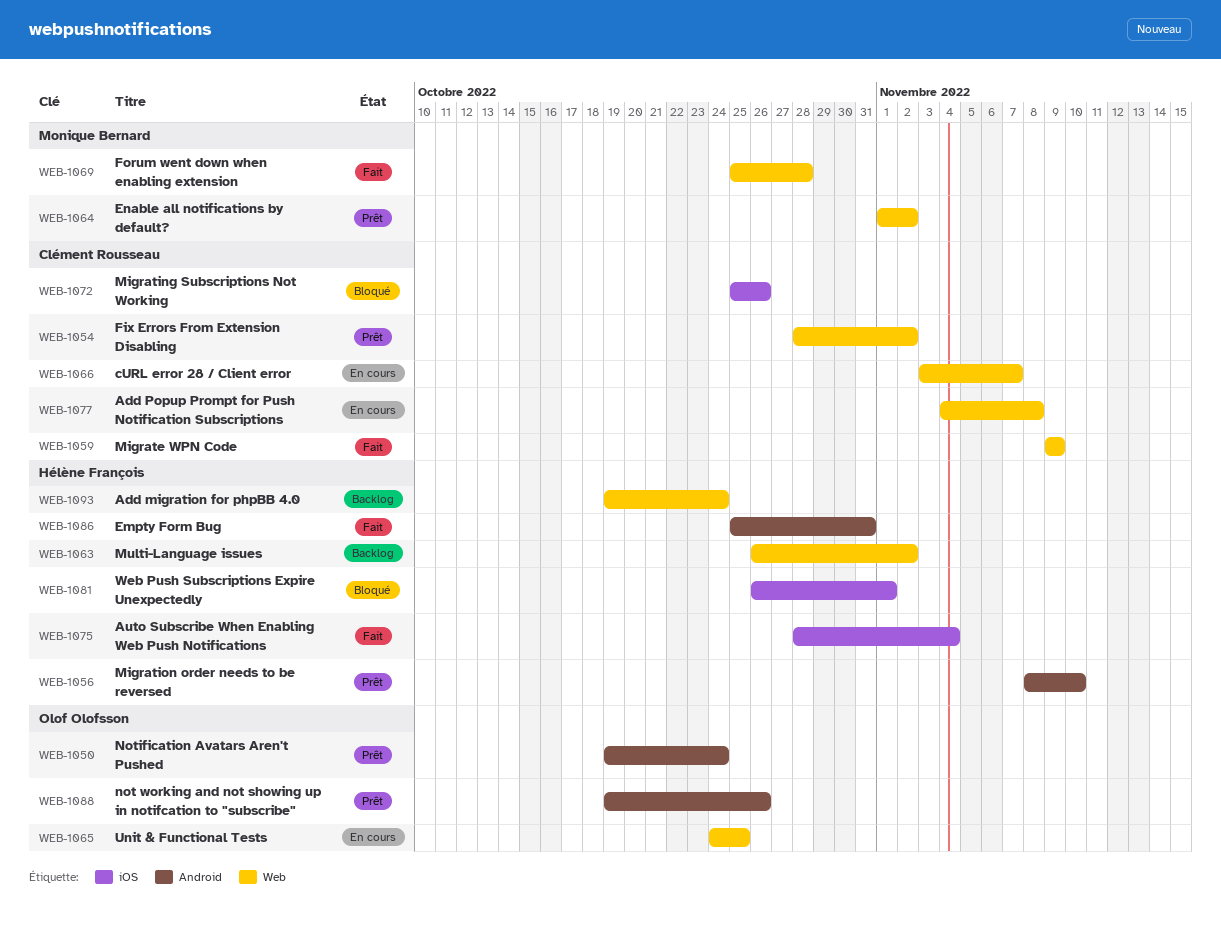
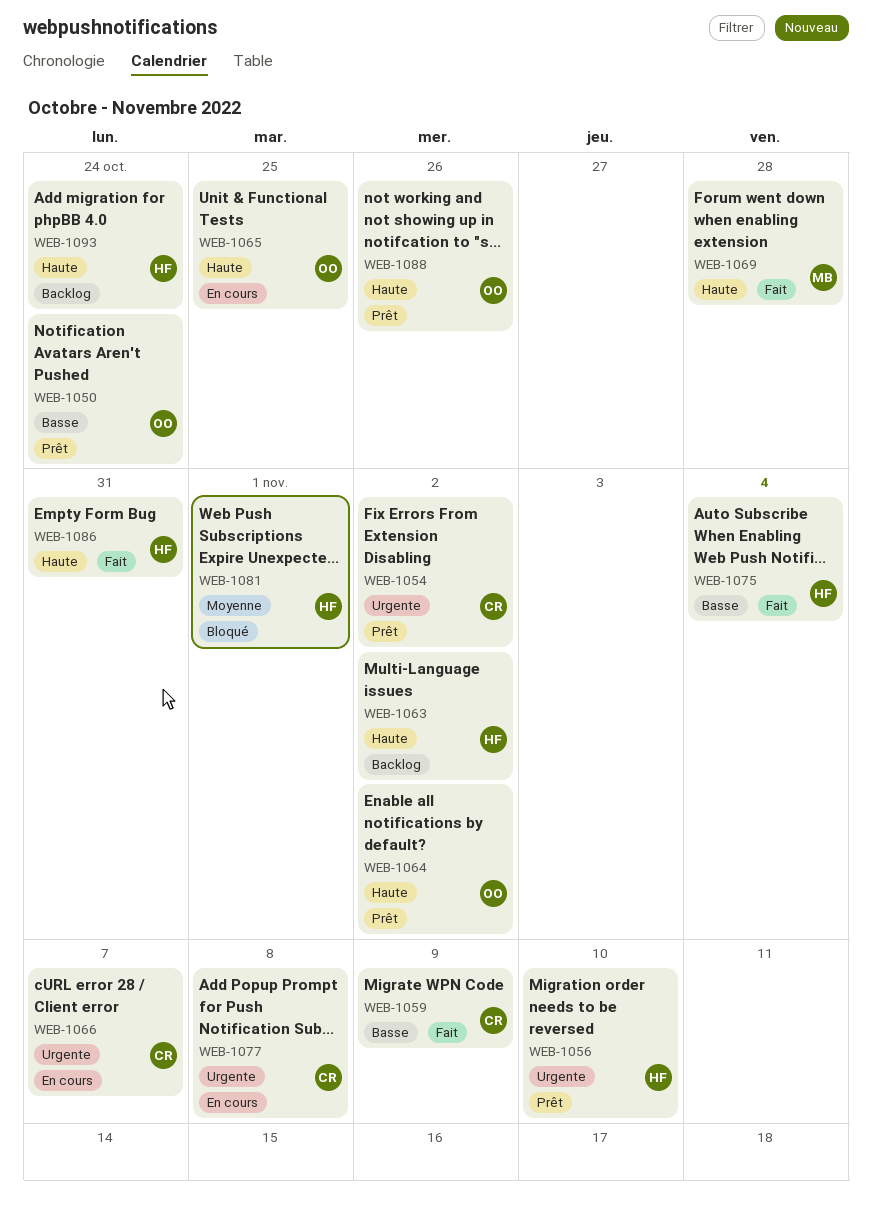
WEB-1064, owner: Monique Bernard -> Olof Olofsson
WEB-1072: present -> none

